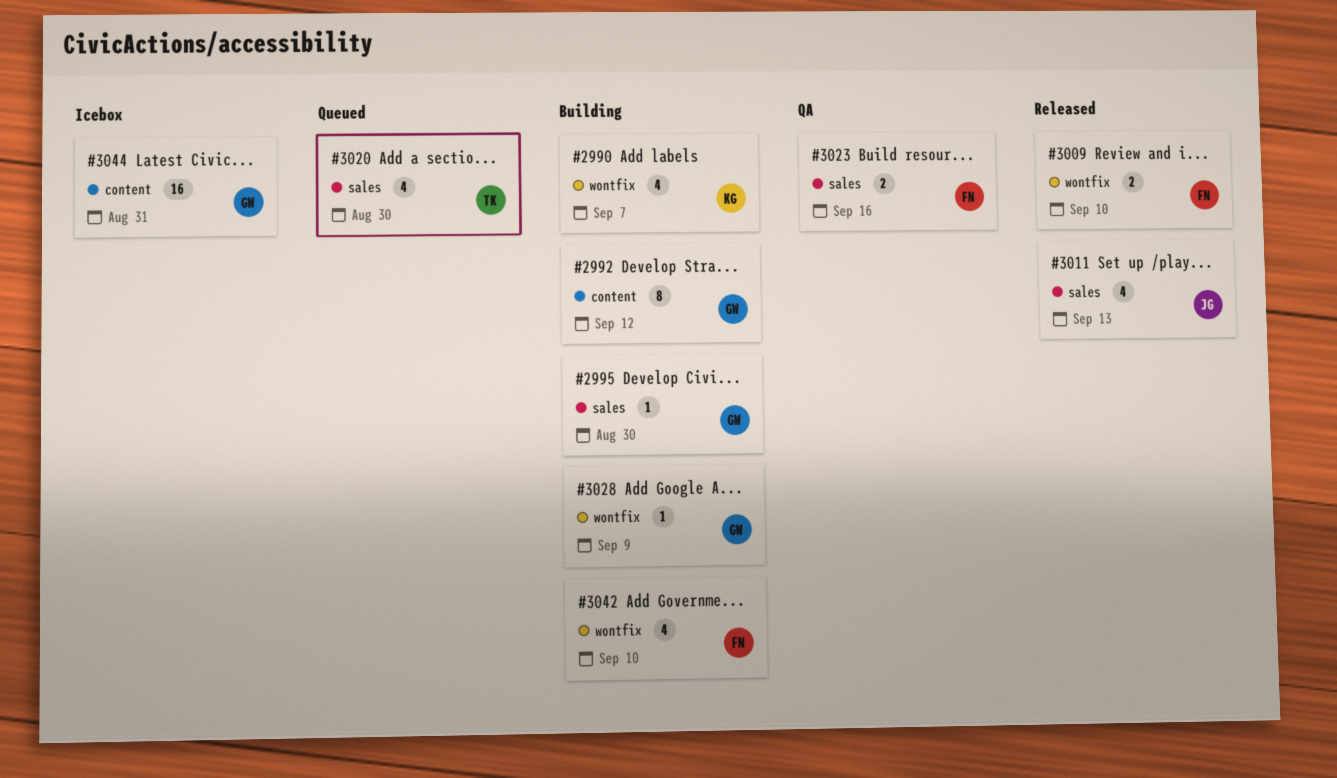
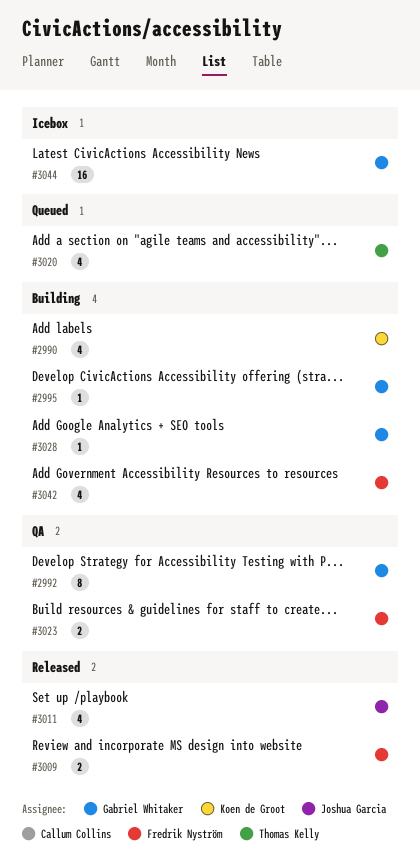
#2992, status: Building -> QA

